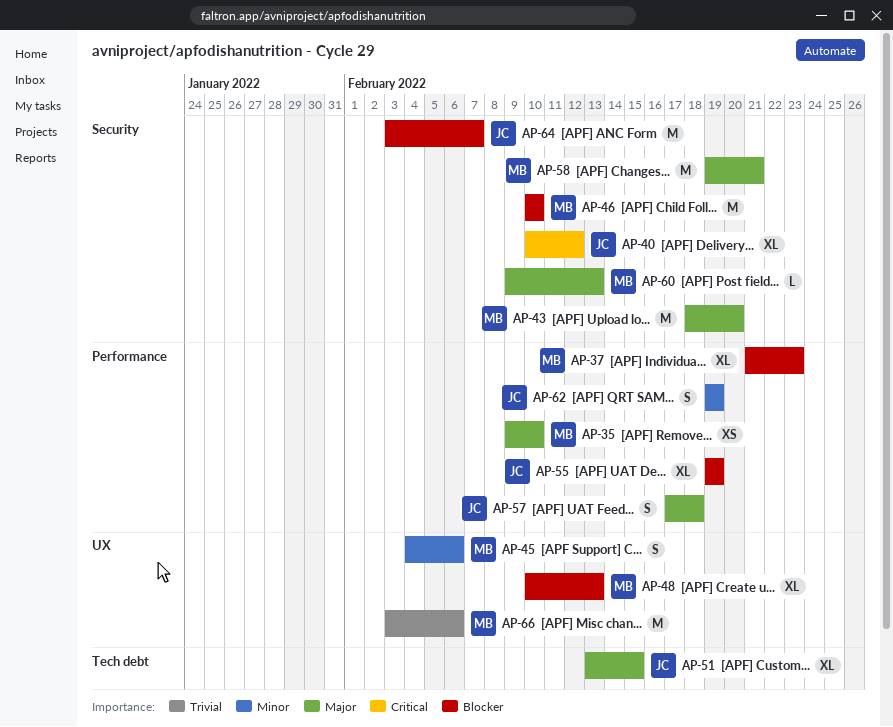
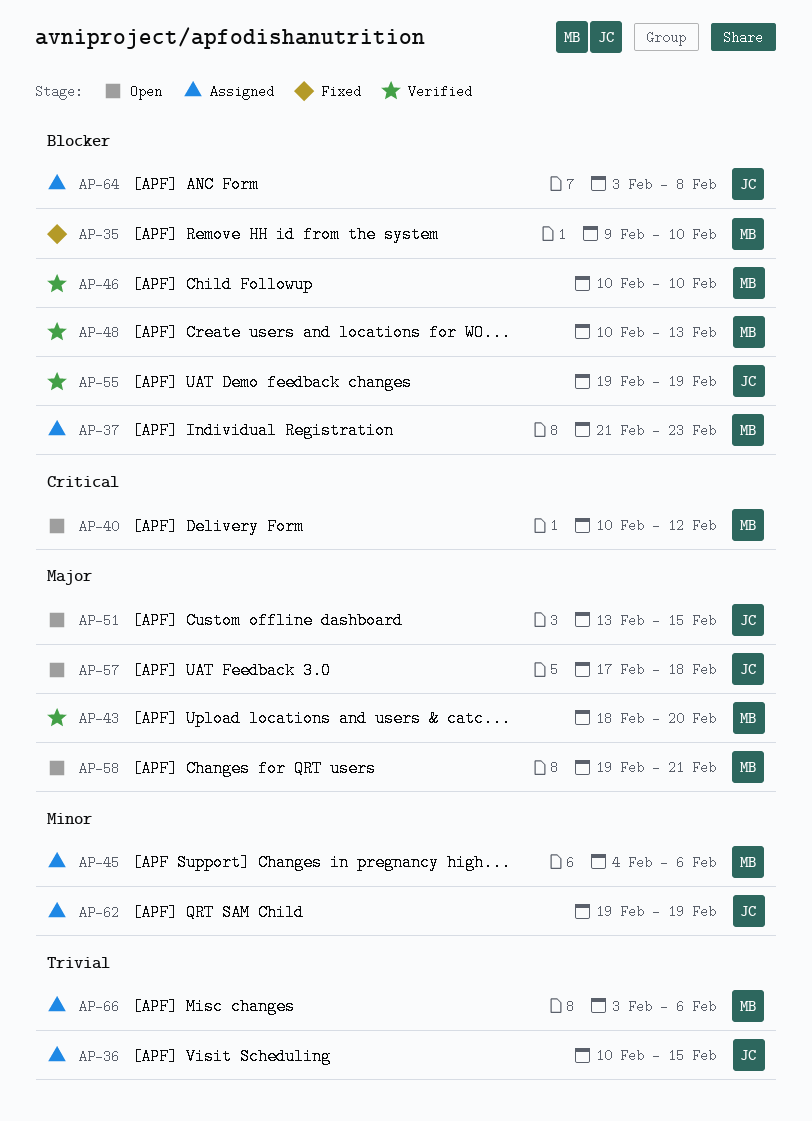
AP-35, priority: Major -> Blocker
AP-36: none -> present
AP-40, owner: JC -> MB
AP-60: present -> none
AP-64, due: Feb 7 -> Feb 8

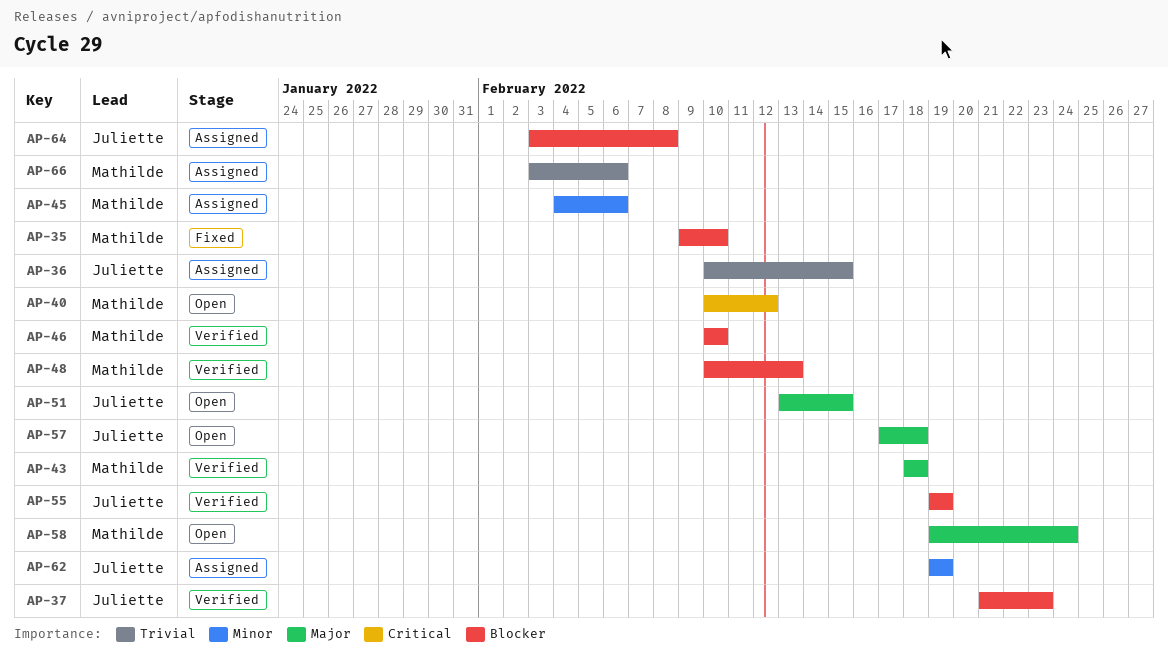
AP-37, status: Assigned -> Verified
AP-37, owner: Mathilde -> Juliette
AP-43, due: Feb 20 -> Feb 18
AP-58, due: Feb 21 -> Feb 24

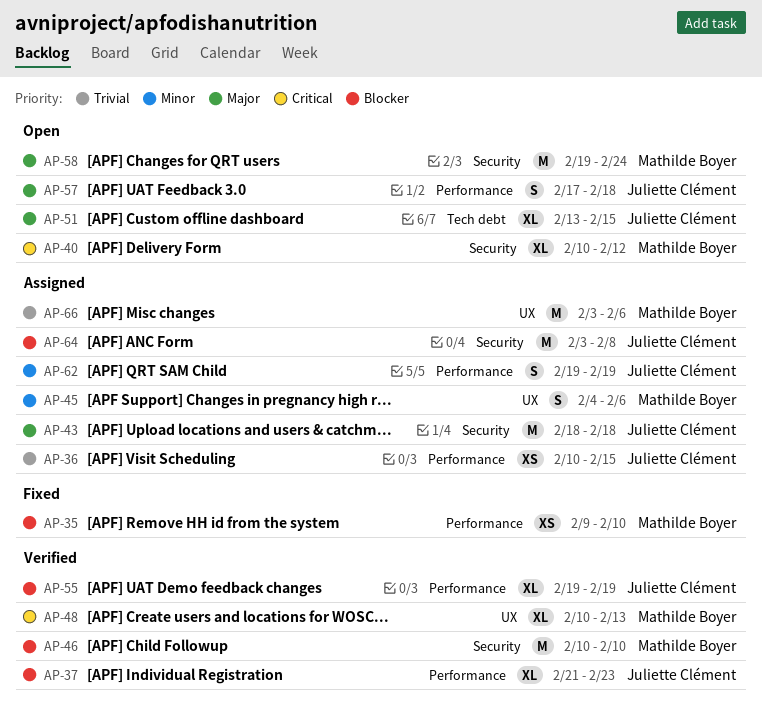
AP-43, status: Verified -> Assigned
AP-43, owner: Mathilde Boyer -> Juliette Clément
AP-48, priority: Blocker -> Critical

